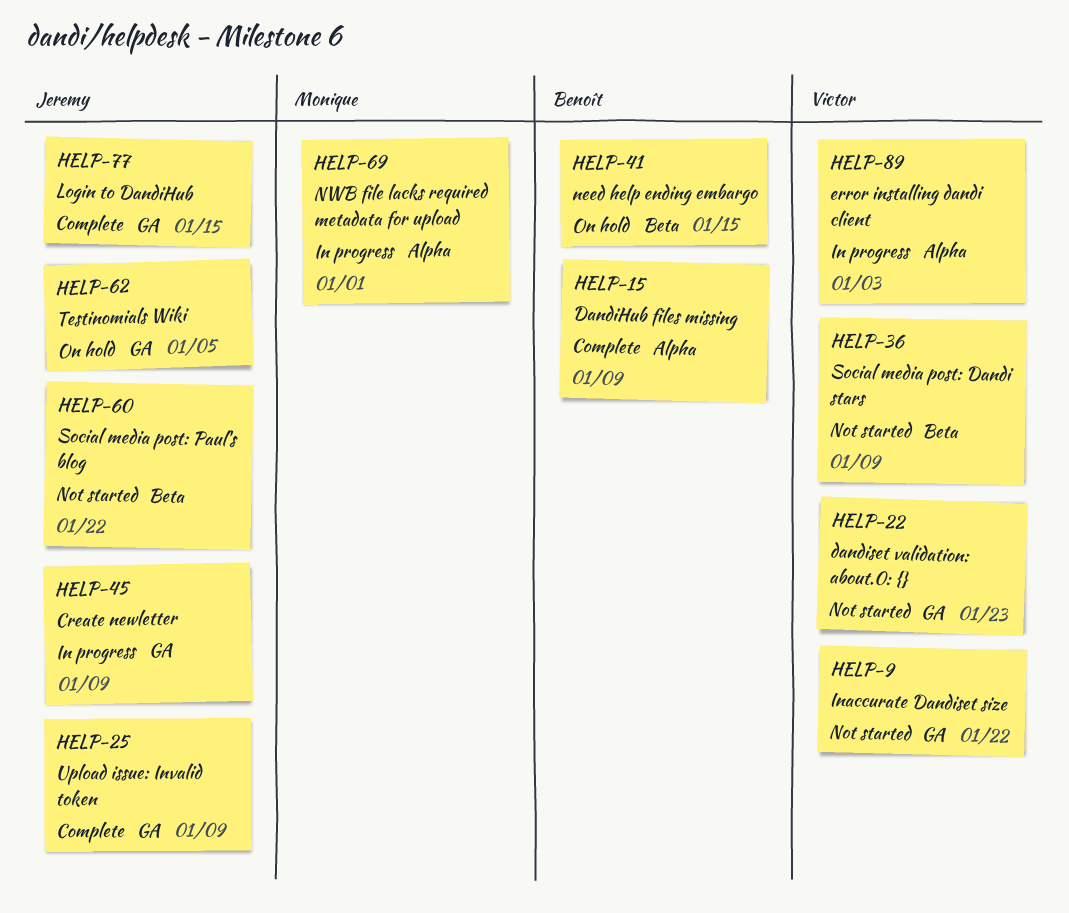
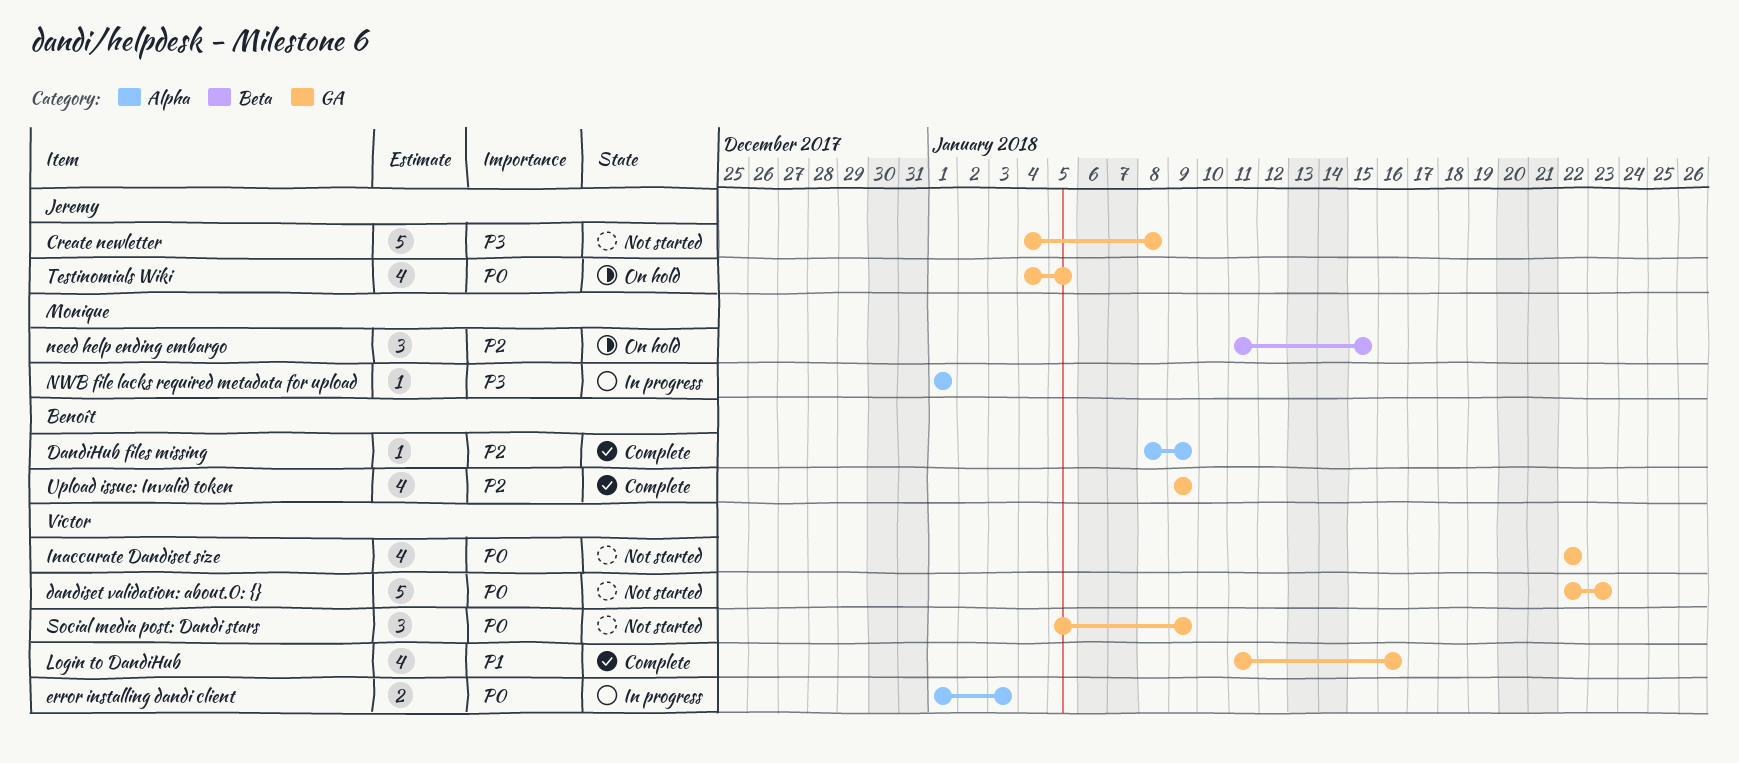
Create newletter, status: In progress -> Not started
Create newletter, due: Jan 9 -> Jan 8
Login to DandiHub, owner: Jeremy -> Victor
Login to DandiHub, due: Jan 15 -> Jan 16
need help ending embargo, owner: Benoît -> Monique
Social media post: Dandi stars, label: Beta -> GA
Social media post: Paul's blog: present -> none
Upload issue: Invalid token, owner: Jeremy -> Benoît

